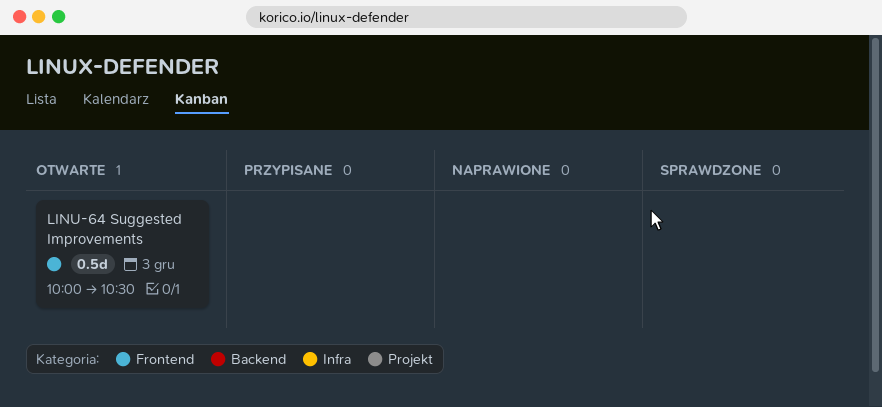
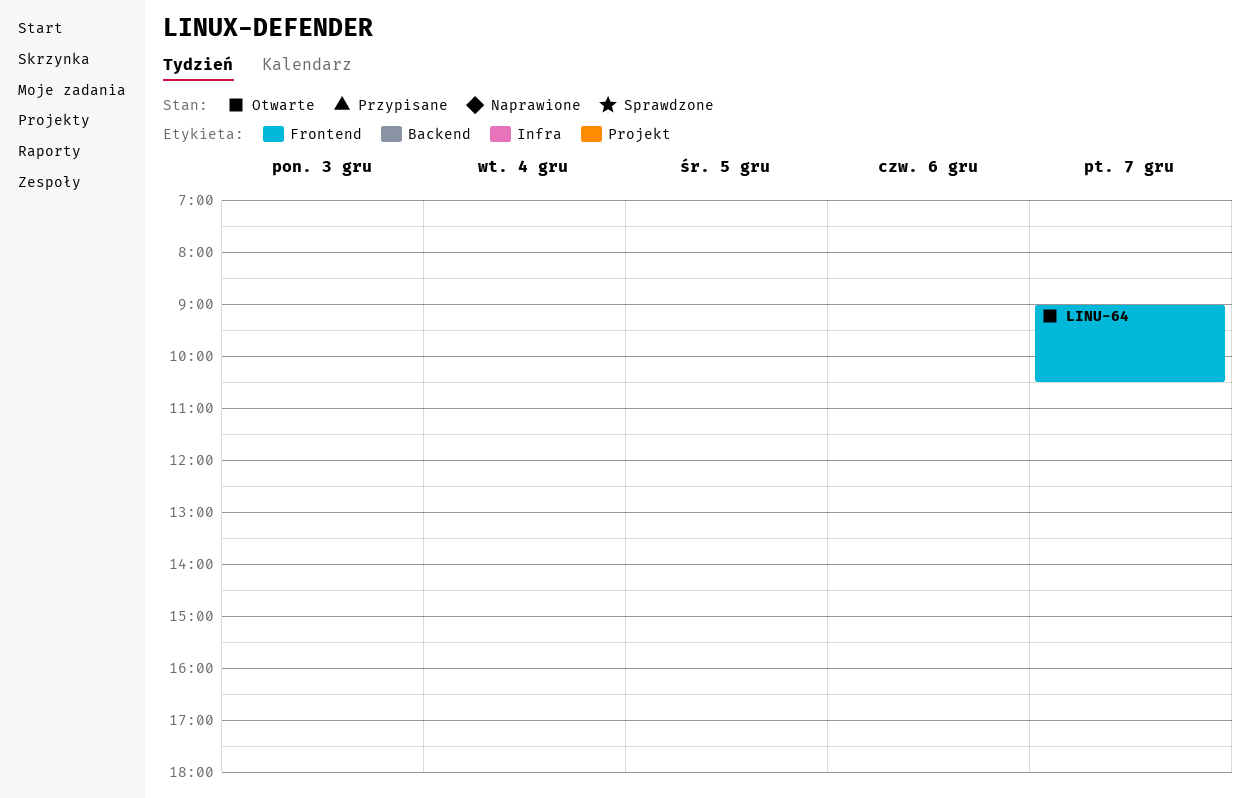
LINU-64, day: Dec 3 -> Dec 7
LINU-64, begins: 10:00 -> 09:00

